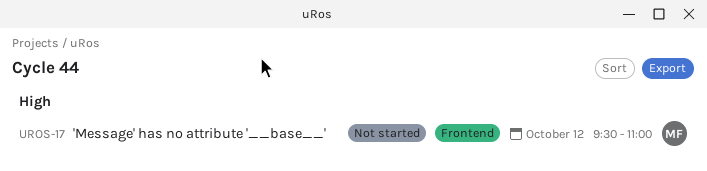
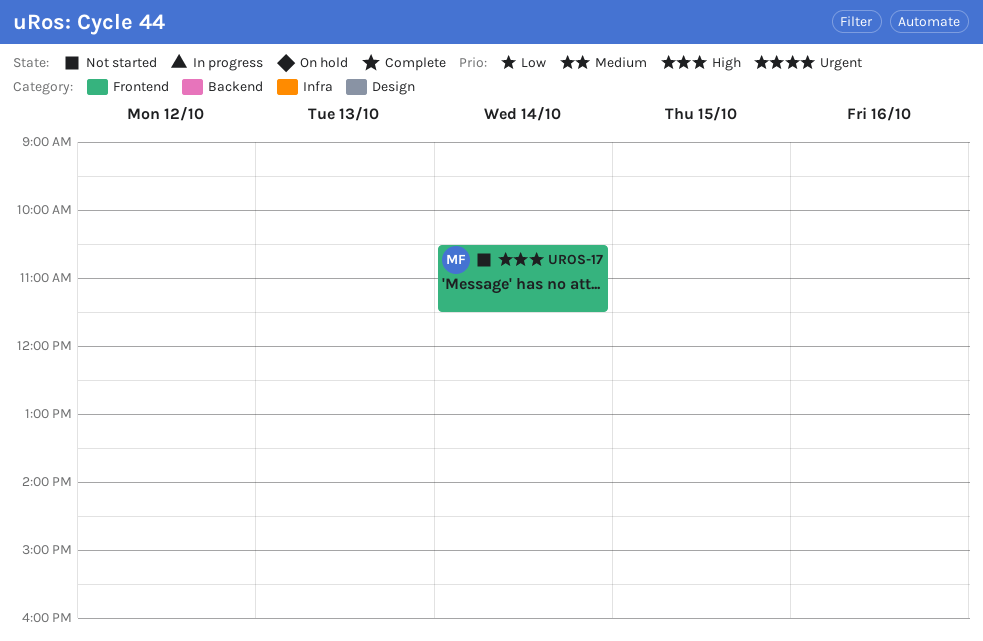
UROS-17, day: Oct 12 -> Oct 14
UROS-17, begins: 09:30 -> 10:30
UROS-17, ends: 11:00 -> 11:30

